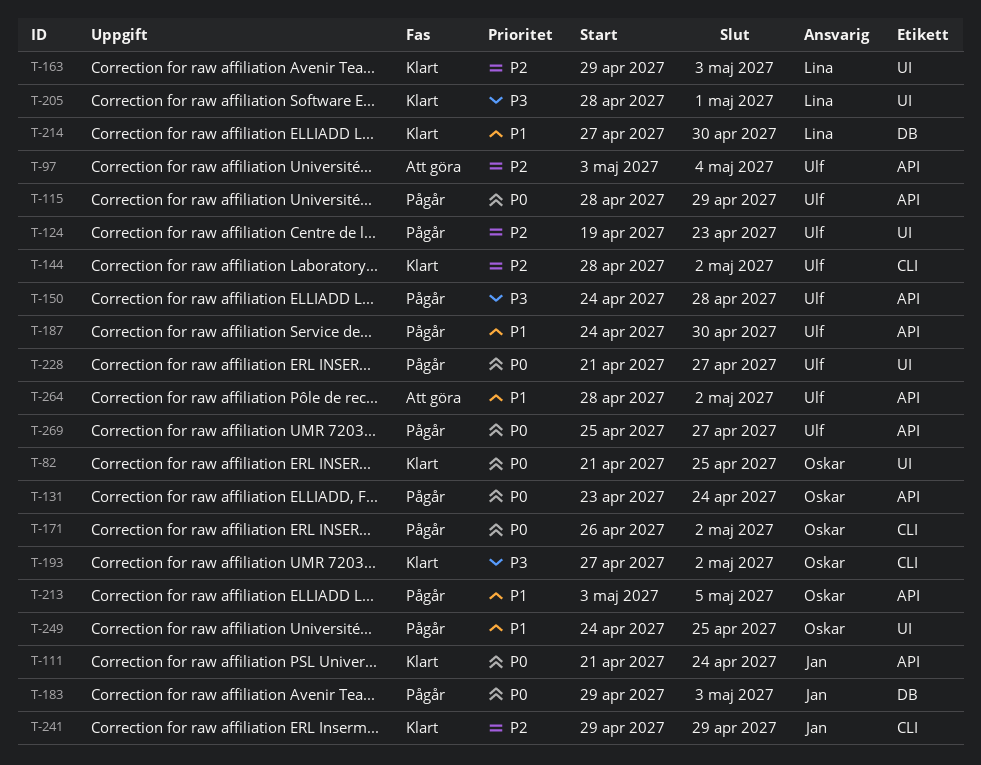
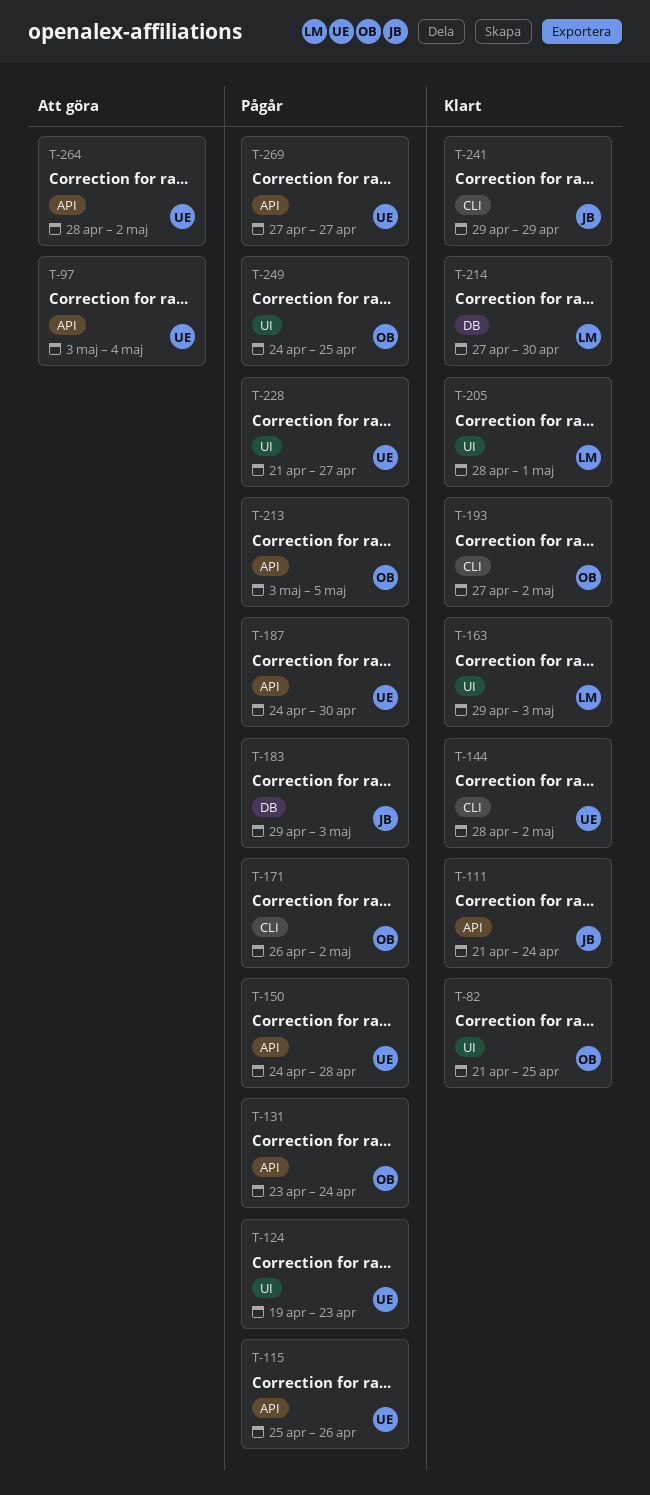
T-115, start: Apr 28 -> Apr 25
T-115, due: Apr 29 -> Apr 26
T-269, start: Apr 25 -> Apr 27

